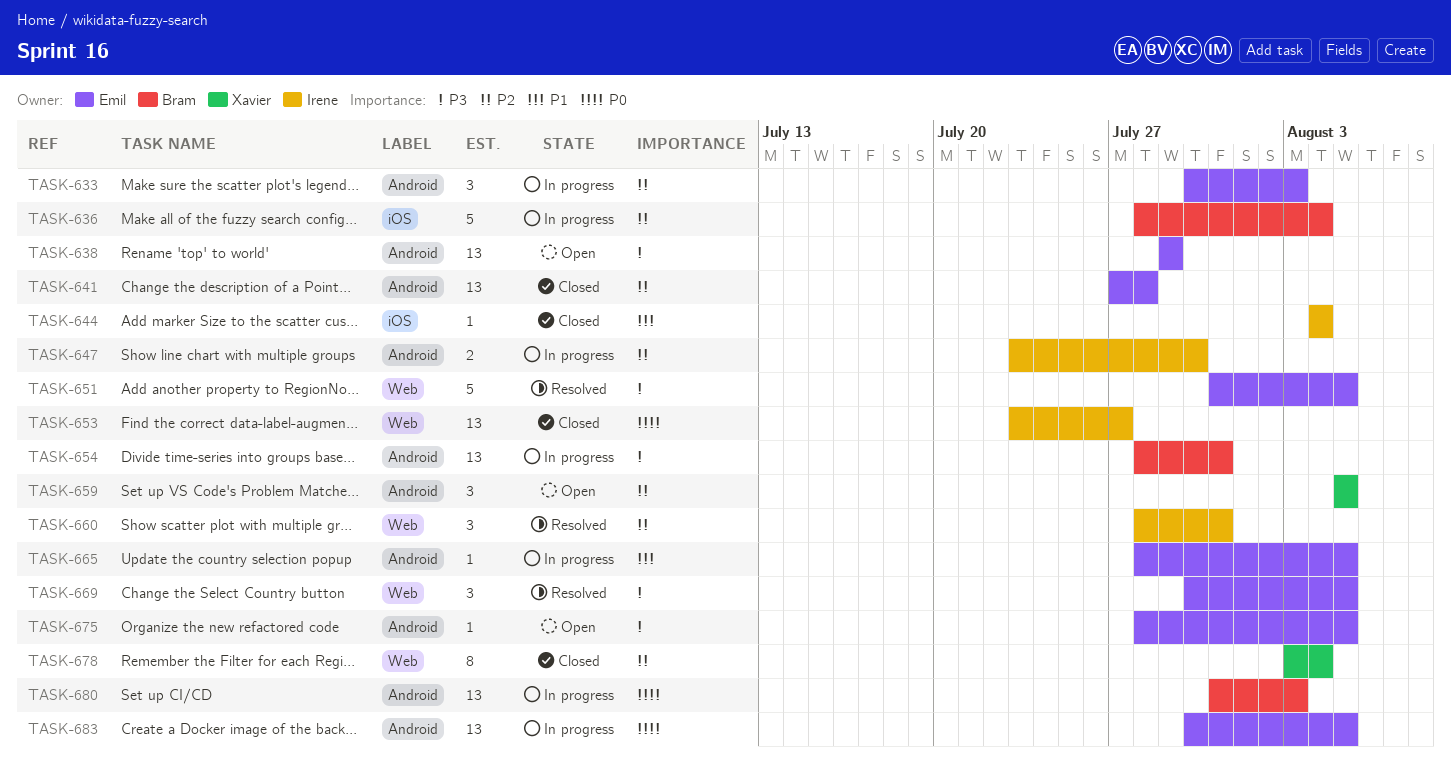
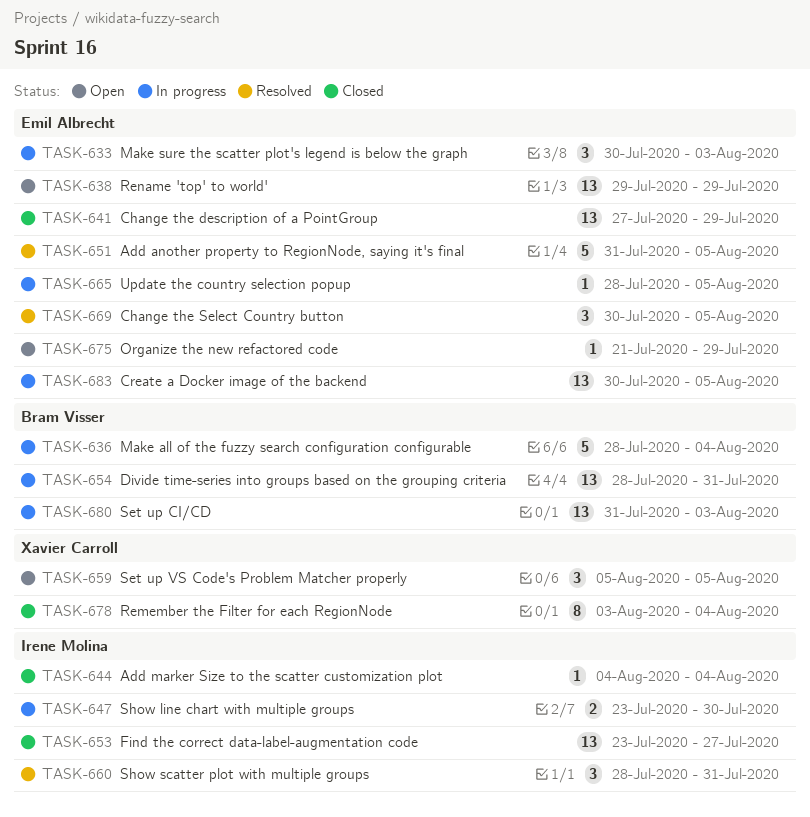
TASK-641, due: Jul 28 -> Jul 29
TASK-675, start: Jul 28 -> Jul 21
TASK-675, due: Aug 5 -> Jul 29

